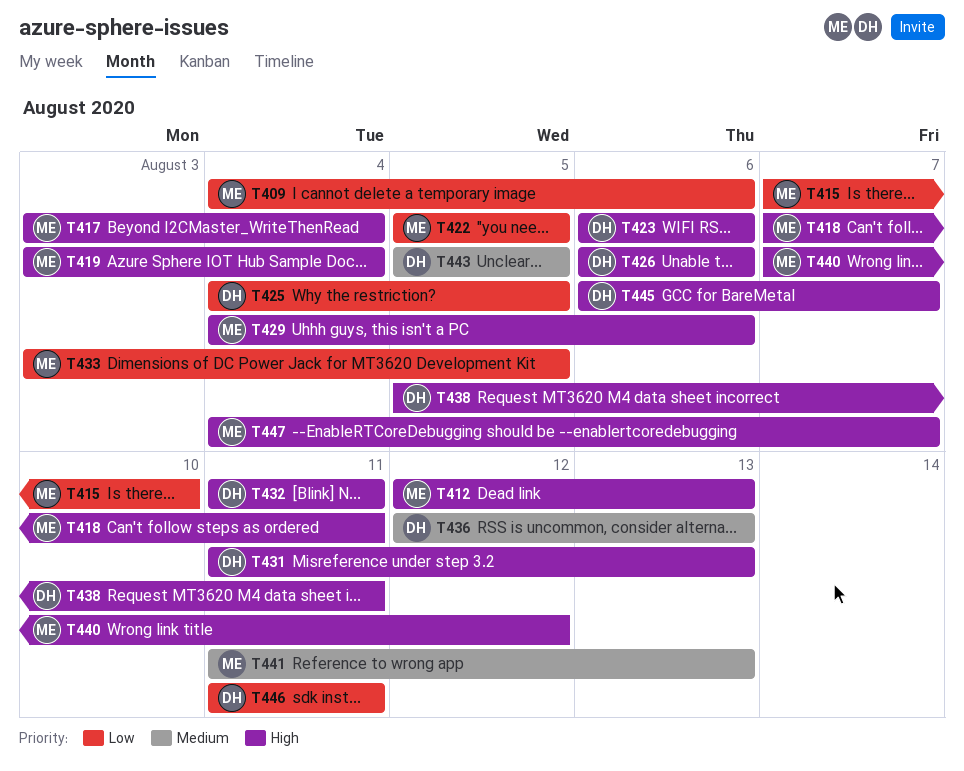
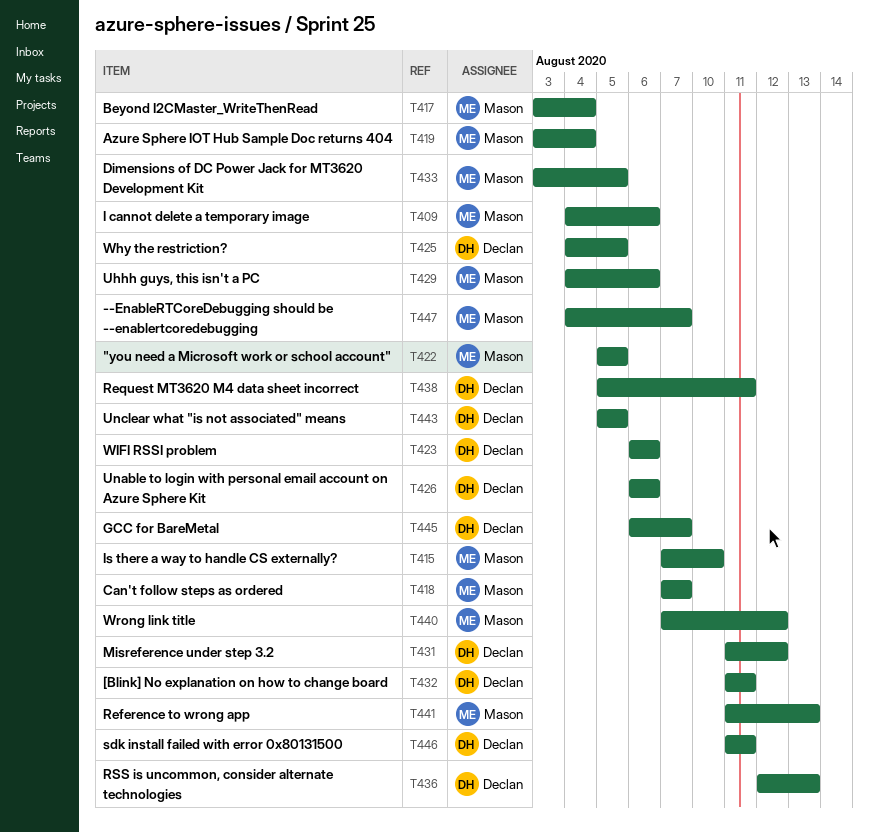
T412: present -> none
T418, due: Aug 11 -> Aug 7
T431, due: Aug 13 -> Aug 12

